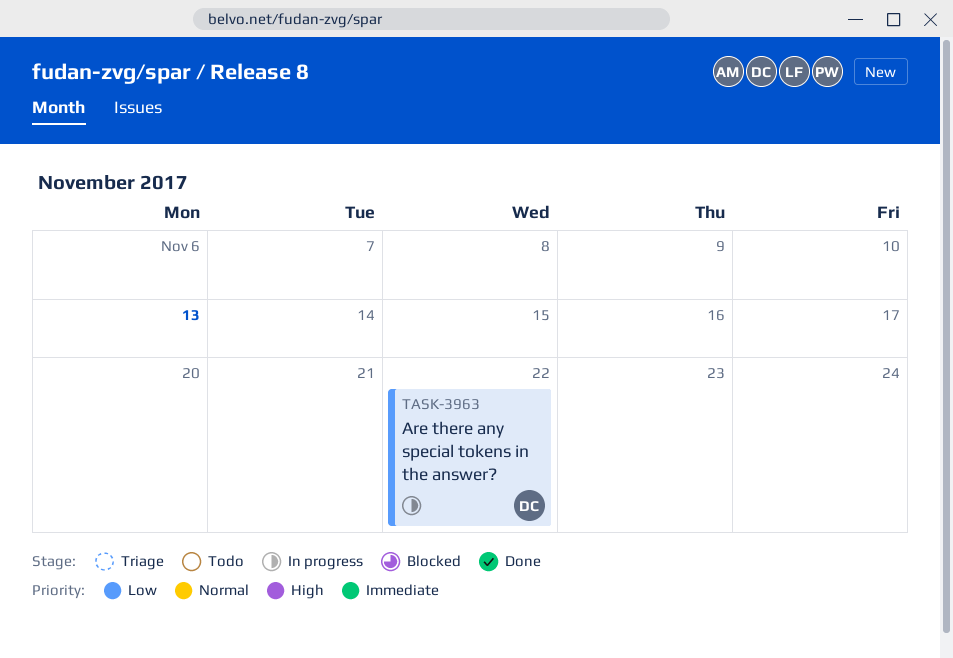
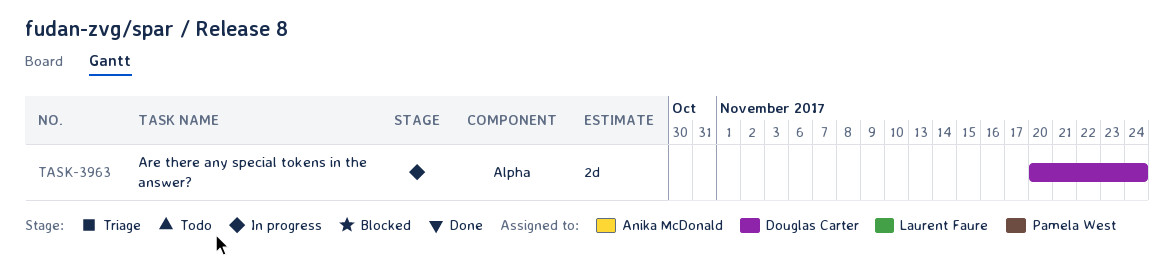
TASK-3963, due: Nov 22 -> Nov 24

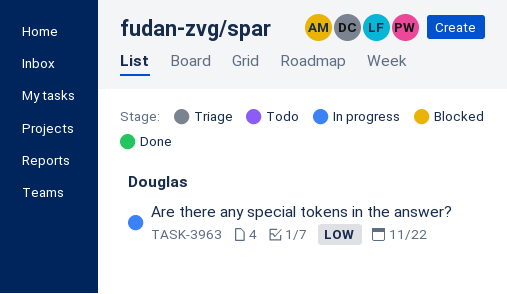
TASK-3963, due: Nov 24 -> Nov 22

